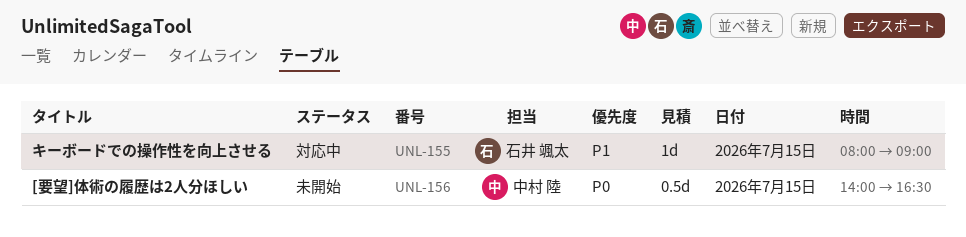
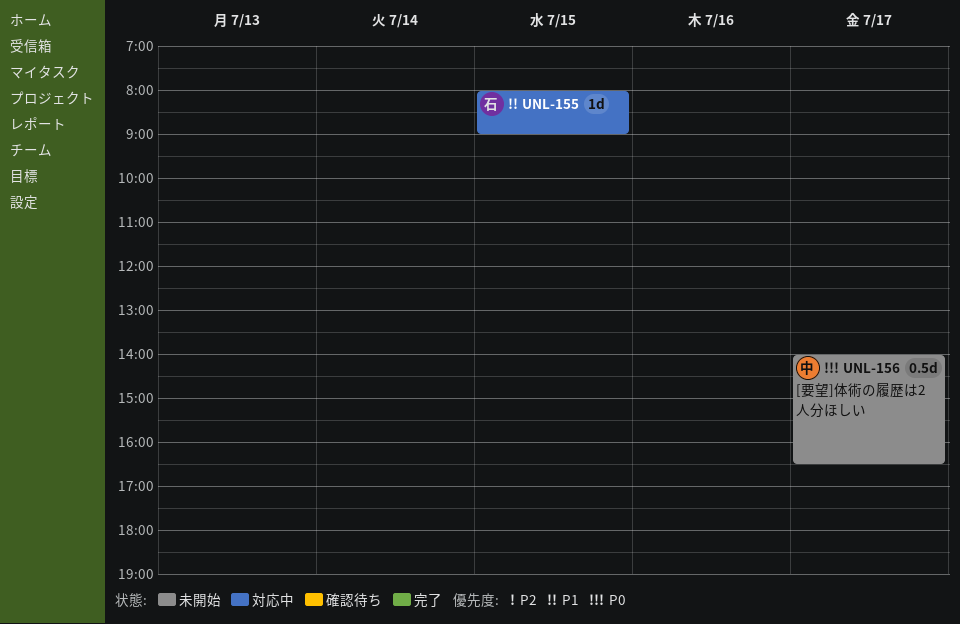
UNL-156, day: Jul 15 -> Jul 17

